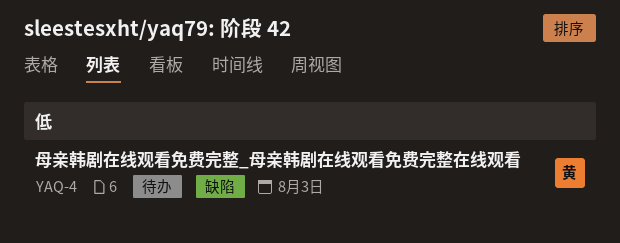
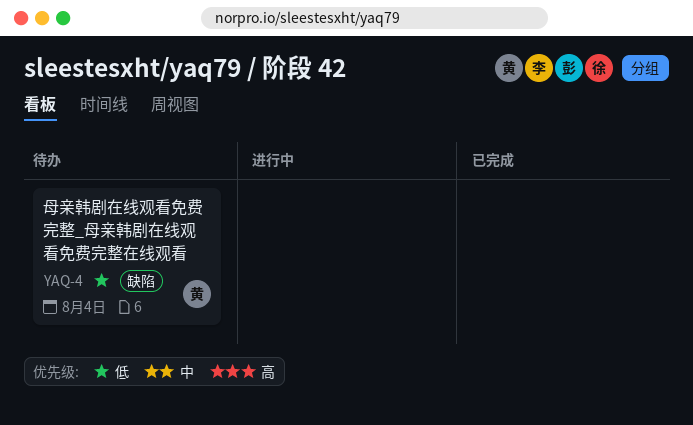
YAQ-4, due: Aug 3 -> Aug 4

